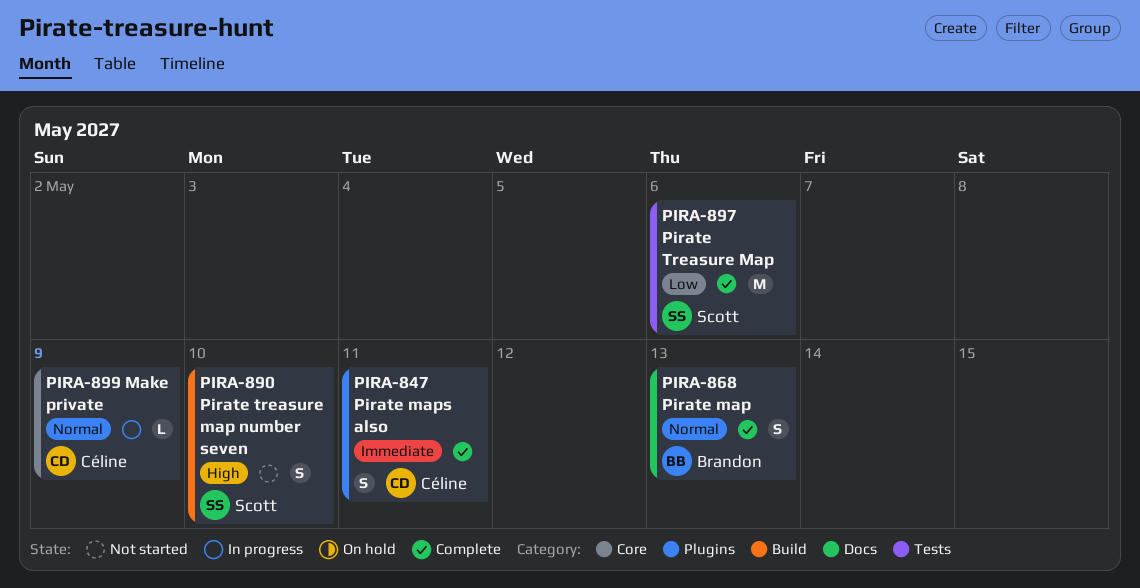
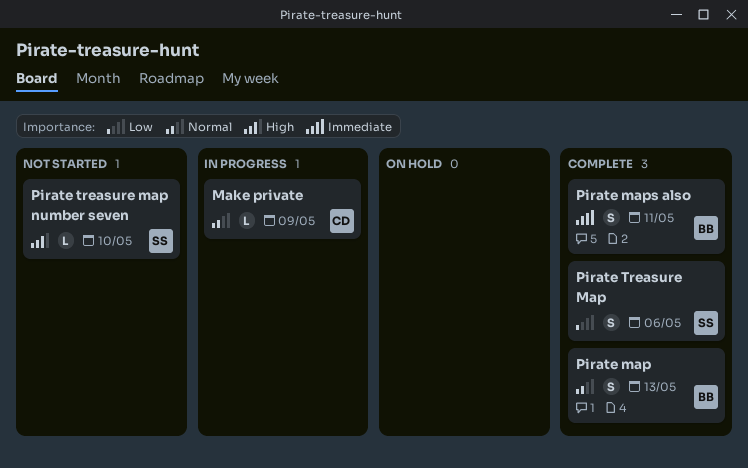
Pirate maps also, owner: Céline -> Brandon
Pirate Treasure Map, estimate: M -> S
Pirate treasure map number seven, estimate: S -> L

